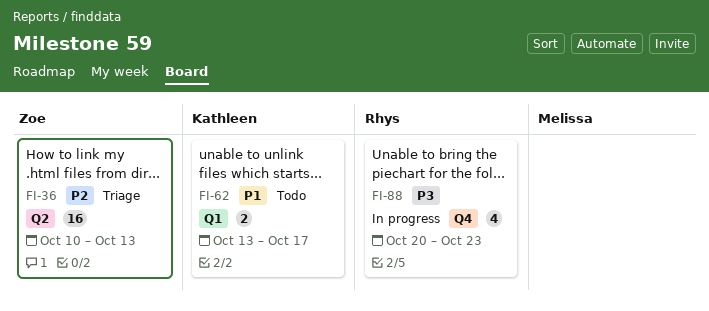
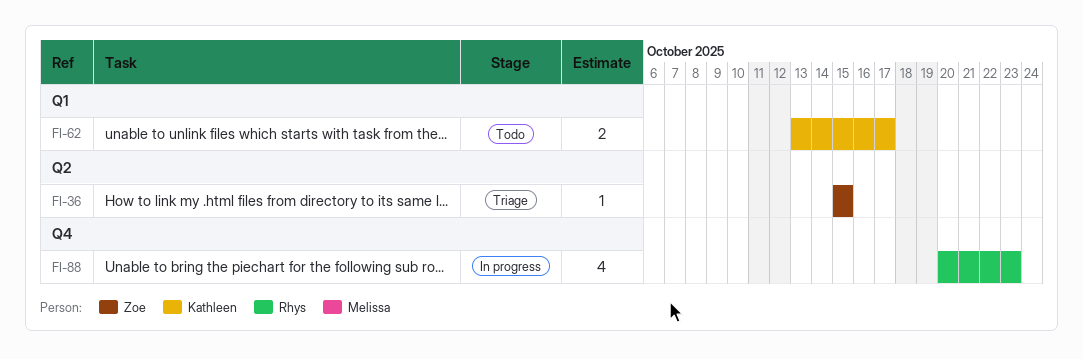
FI-36, estimate: 16 -> 1
FI-36, start: Oct 10 -> Oct 15
FI-36, due: Oct 13 -> Oct 15

